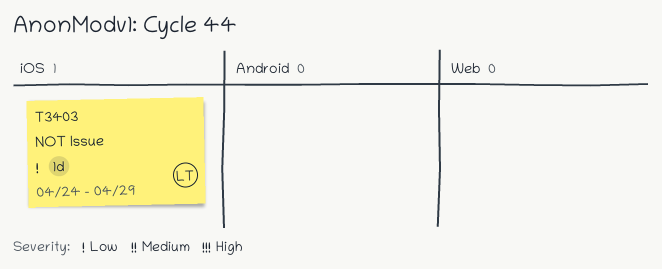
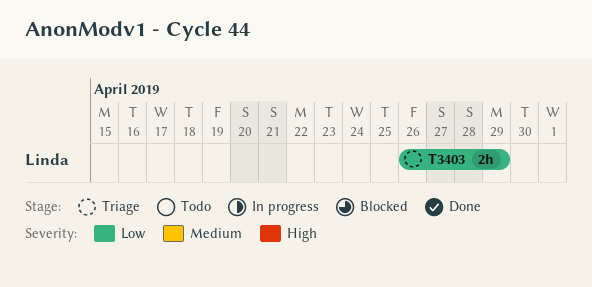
T3403, estimate: 1d -> 2h
T3403, start: Apr 24 -> Apr 26

